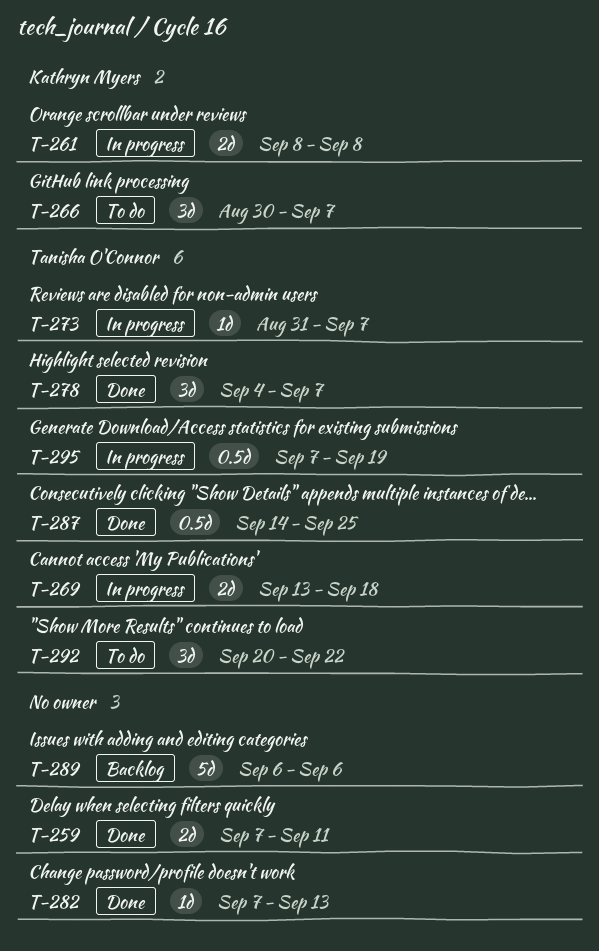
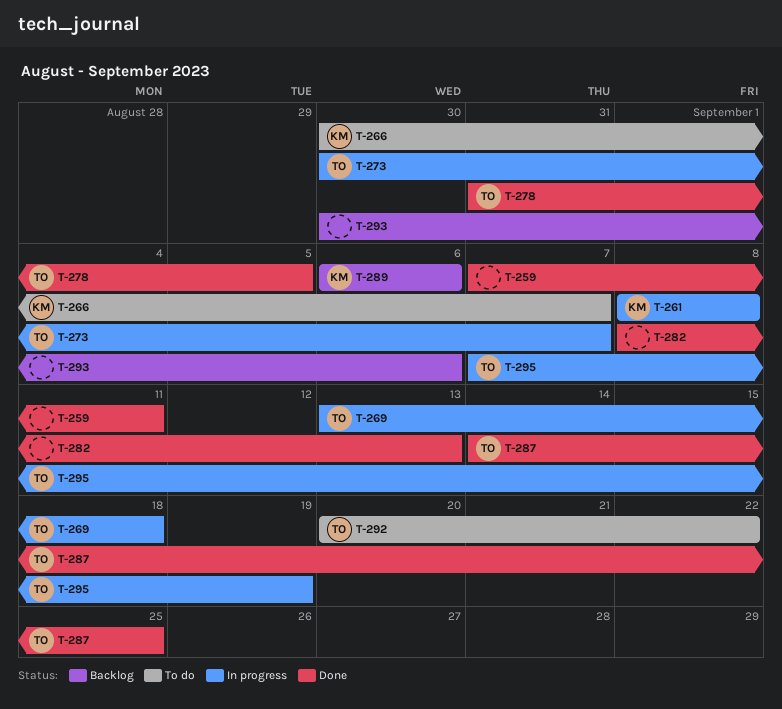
T-273, start: Aug 31 -> Aug 30
T-278, start: Sep 4 -> Aug 31
T-278, due: Sep 7 -> Sep 5
T-282, start: Sep 7 -> Sep 8
T-289, owner: none -> Kathryn Myers
T-293: none -> present

